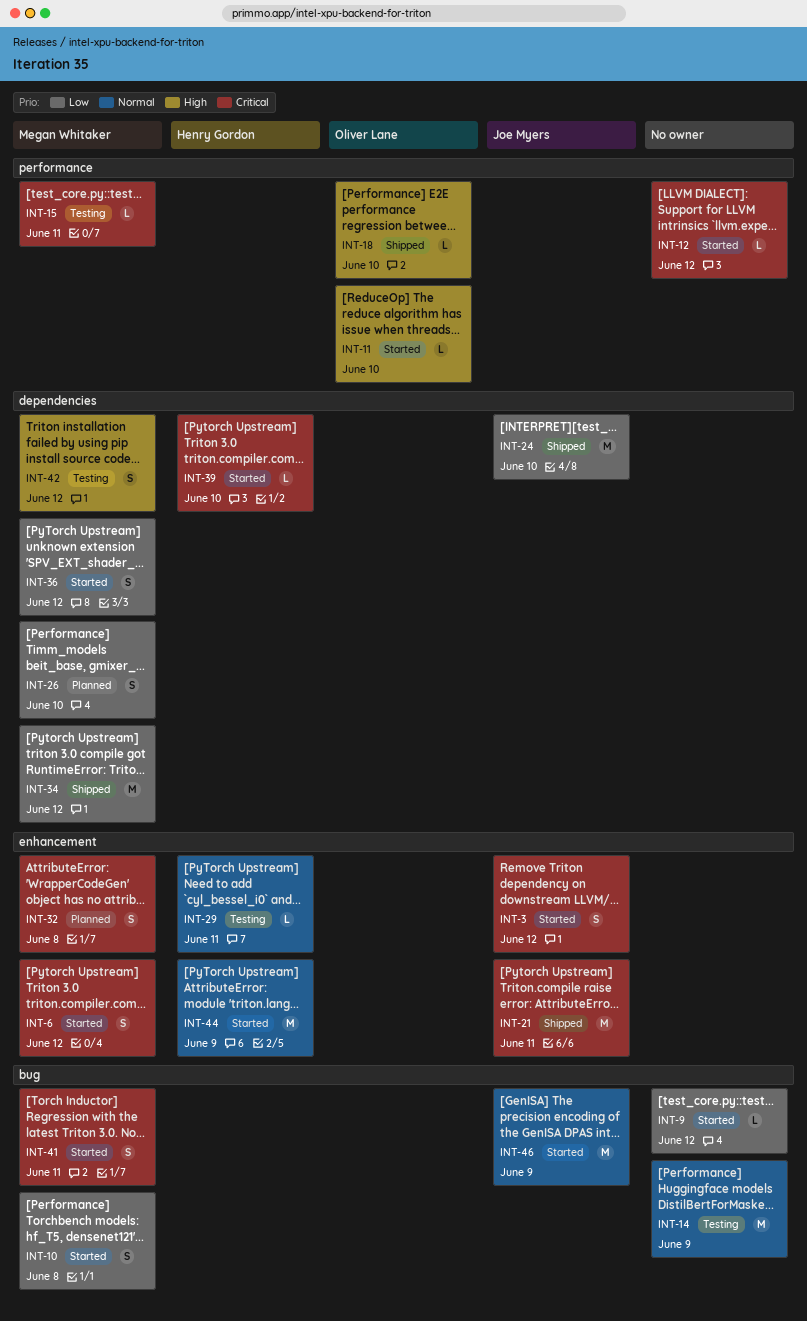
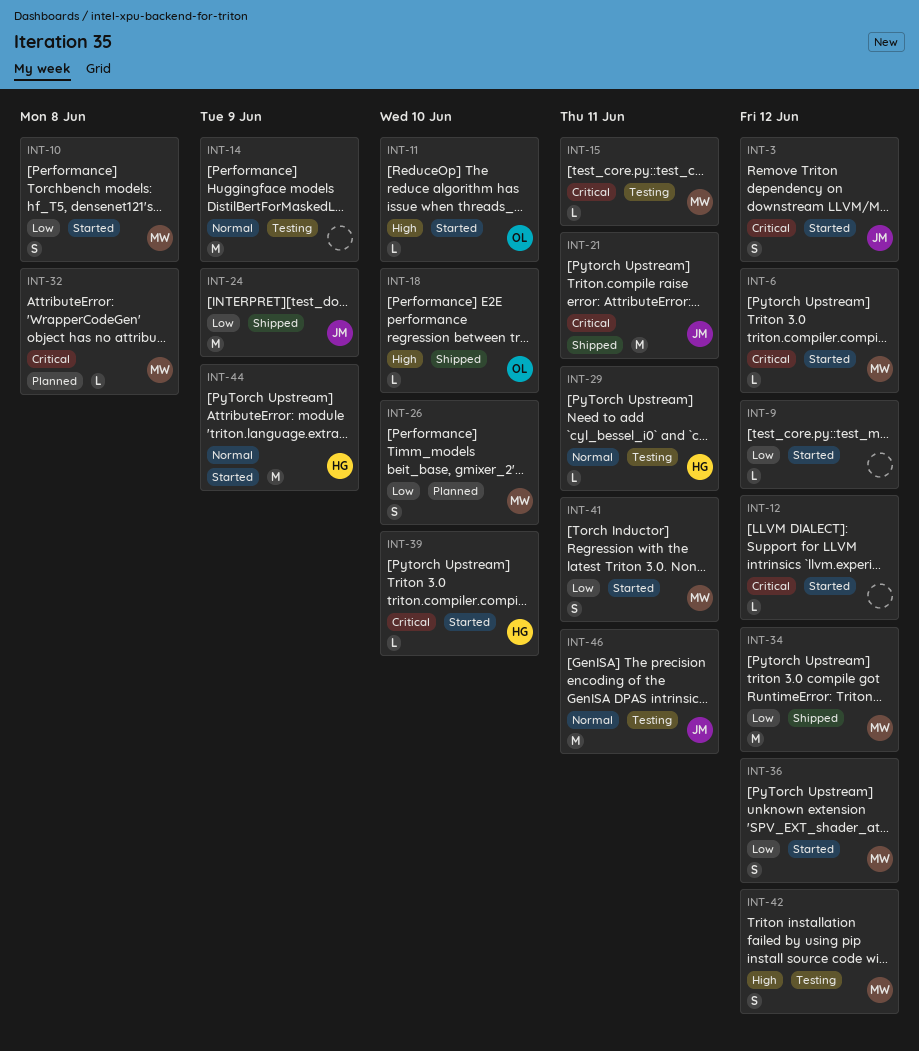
INT-6, estimate: S -> L
INT-24, due: Jun 10 -> Jun 9
INT-32, estimate: S -> L
INT-41, priority: Critical -> Low
INT-46, status: Started -> Testing
INT-46, due: Jun 9 -> Jun 11

